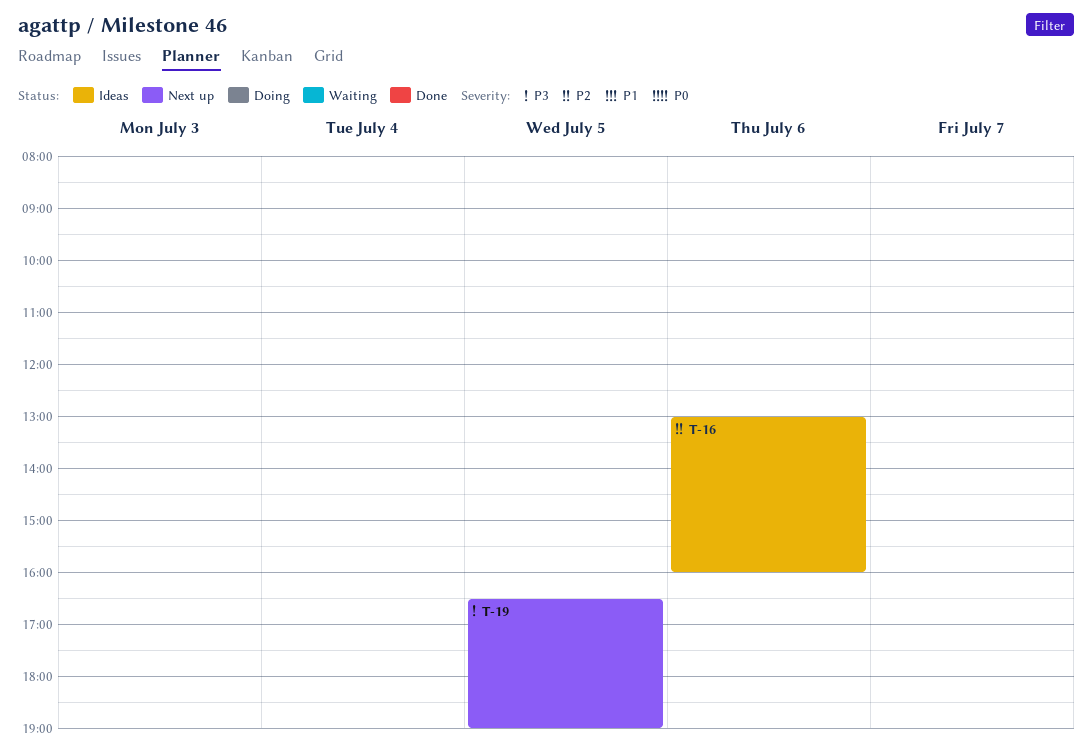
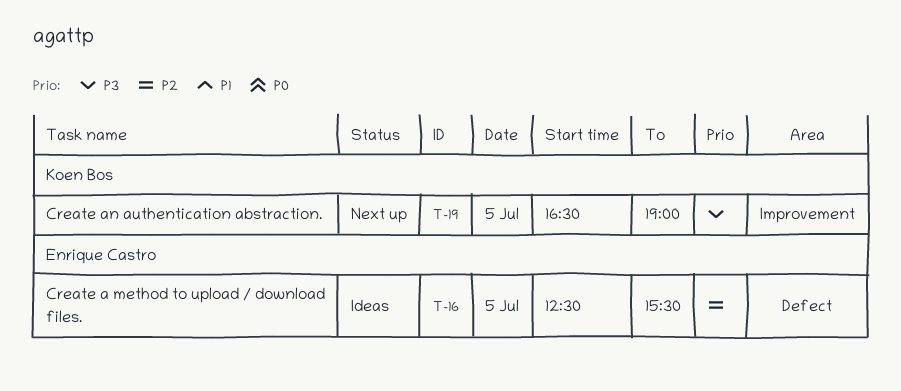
T-16, day: Jul 6 -> Jul 5
T-16, begins: 13:00 -> 12:30
T-16, ends: 16:00 -> 15:30

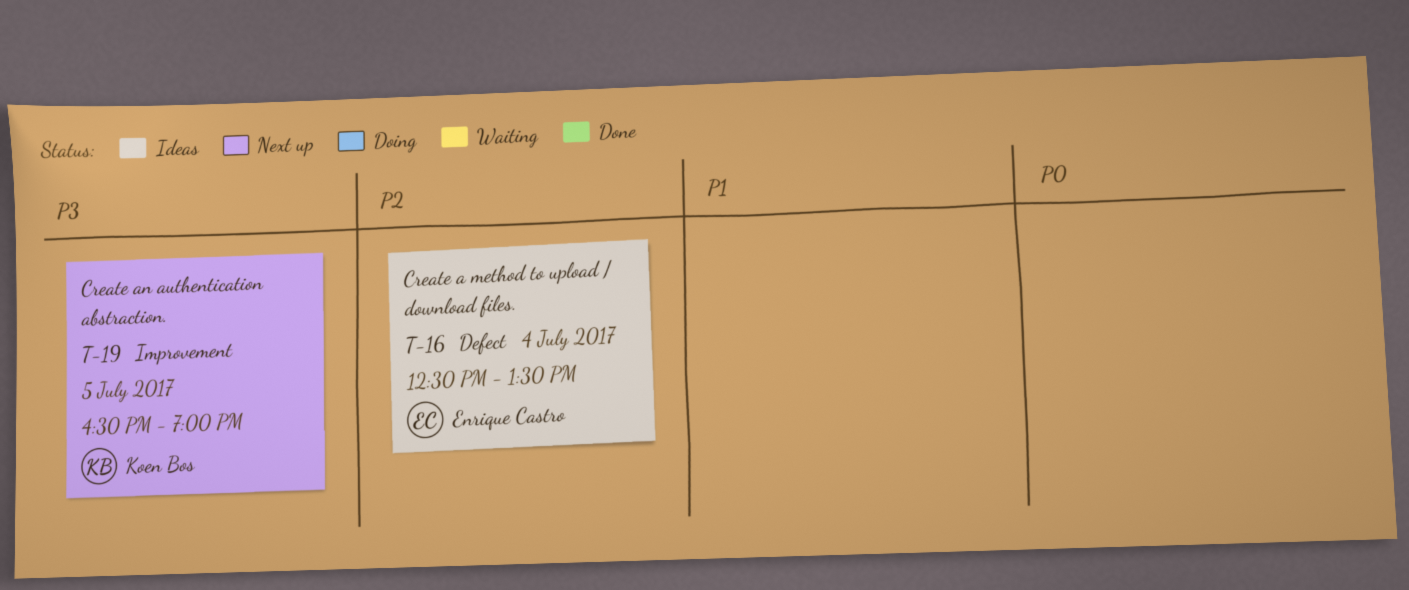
T-16, day: Jul 5 -> Jul 4
T-16, ends: 15:30 -> 13:30

